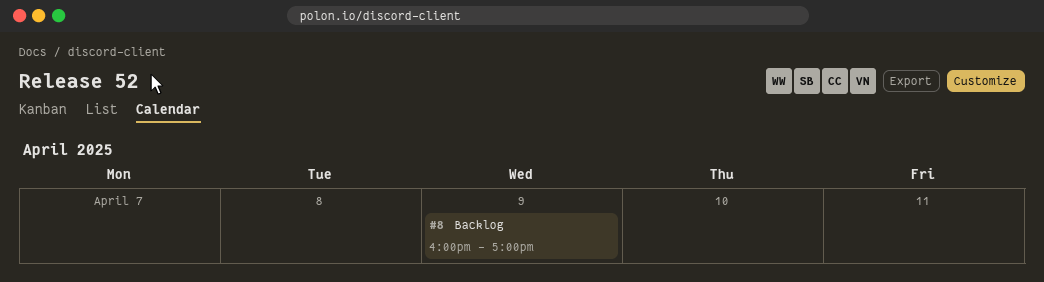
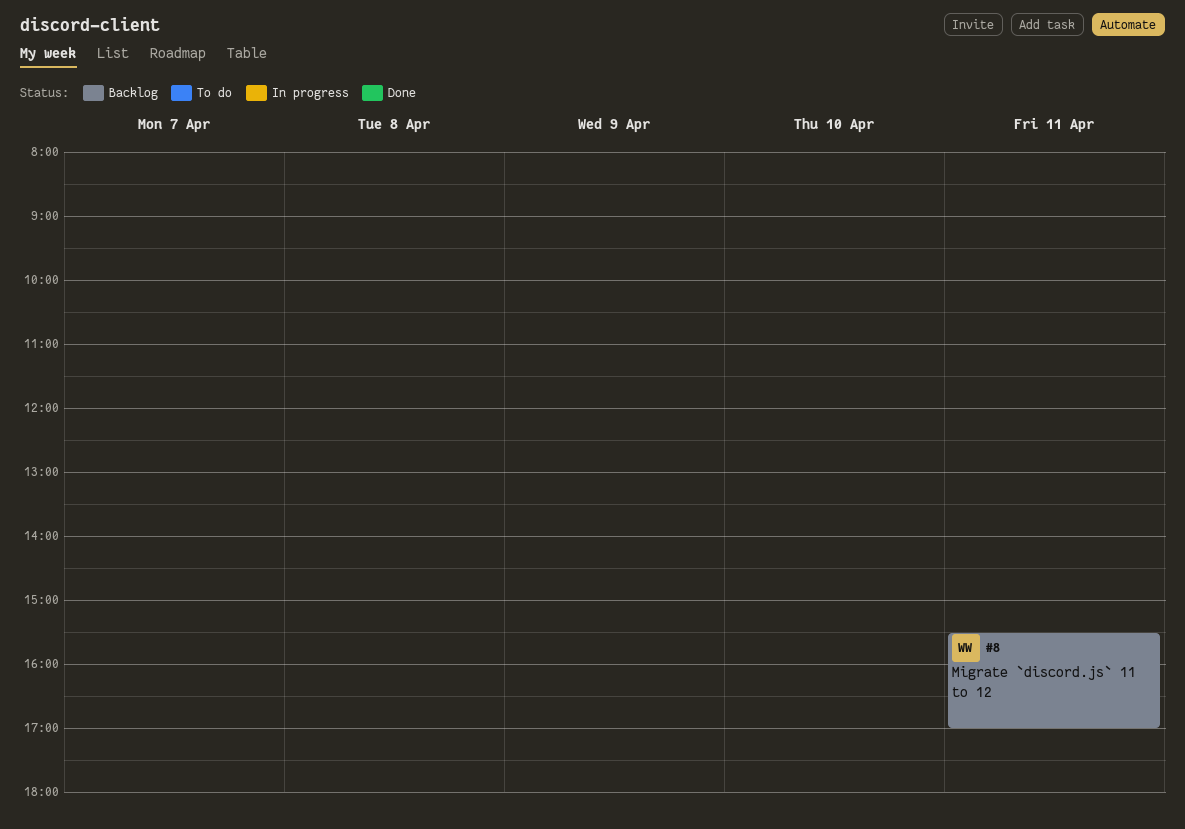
#8, day: Apr 9 -> Apr 11
#8, begins: 16:00 -> 15:30

